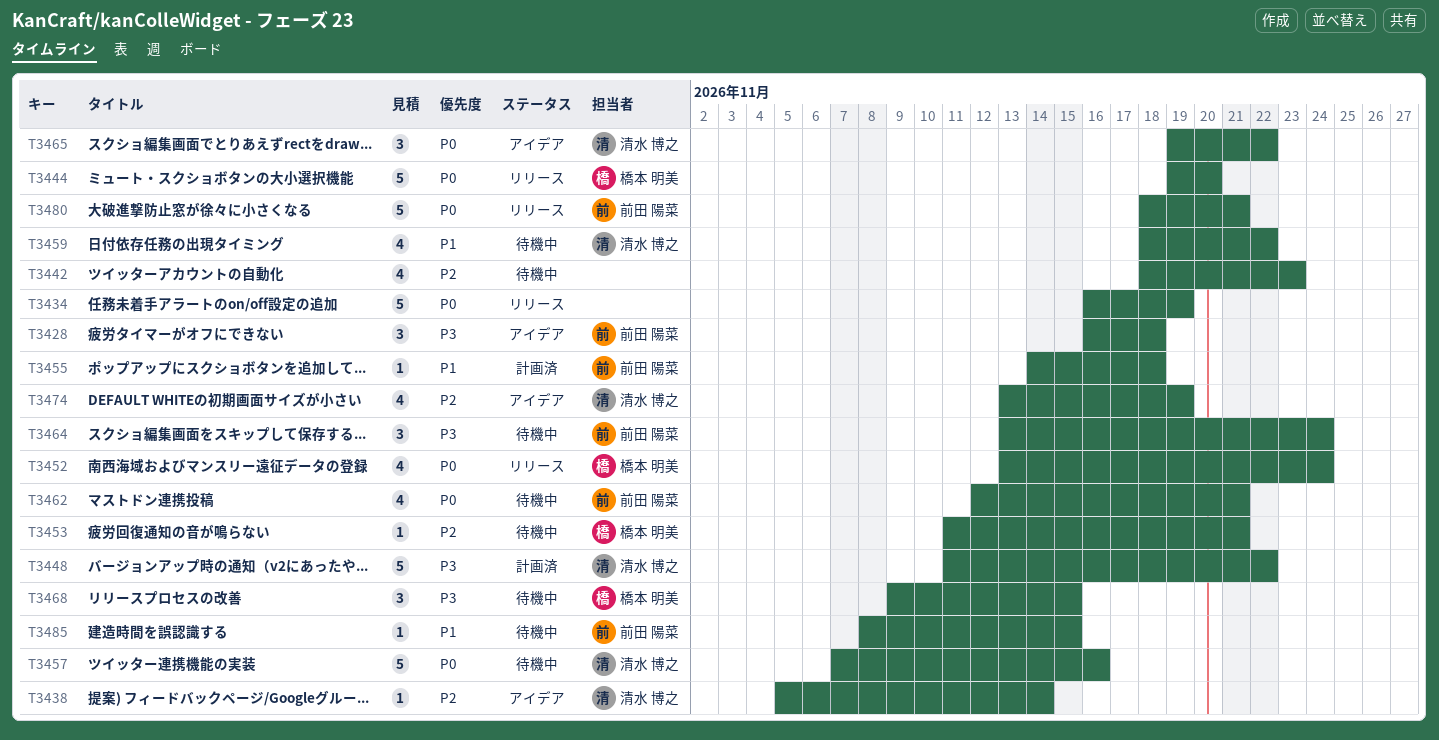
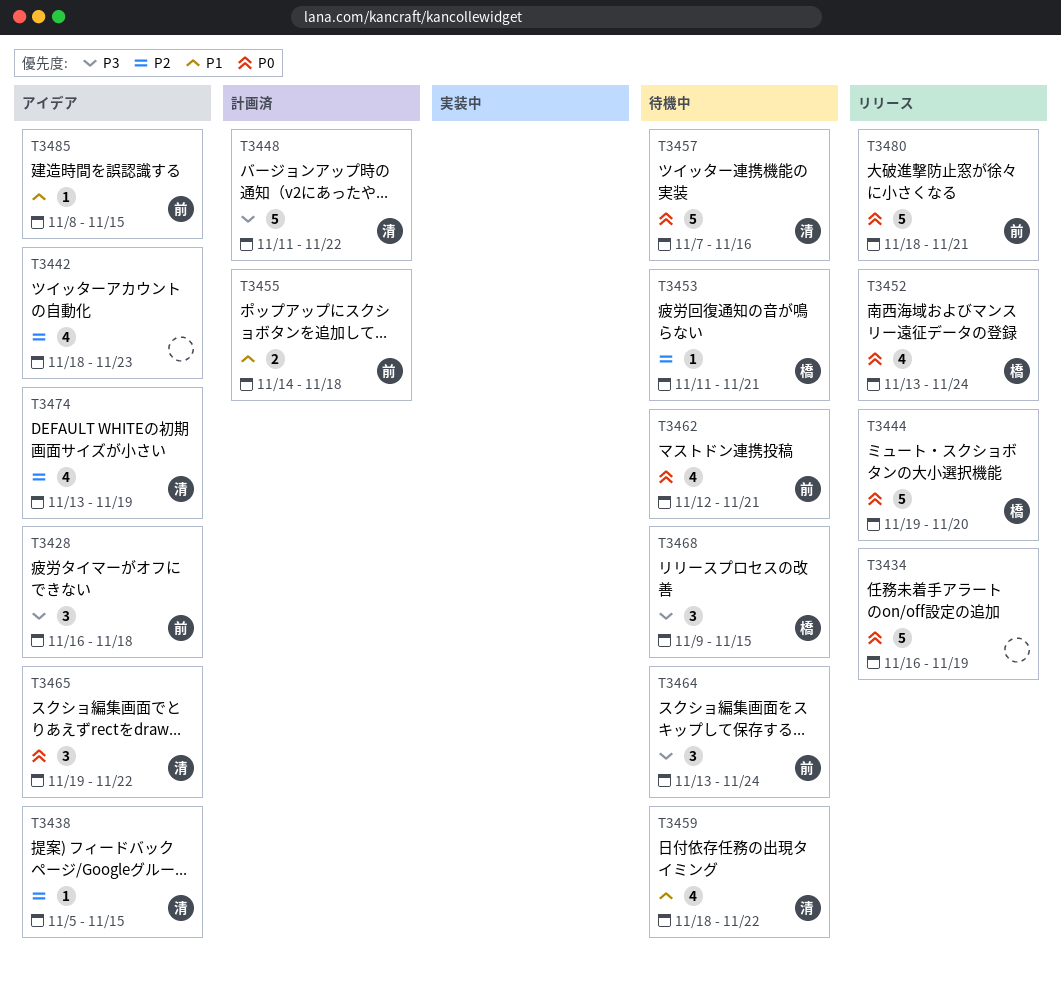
T3438, due: Nov 14 -> Nov 15
T3442, status: 待機中 -> アイデア
T3455, estimate: 1 -> 2
T3485, status: 待機中 -> アイデア

